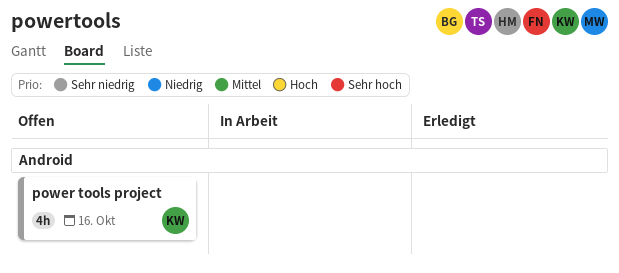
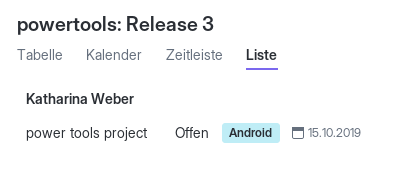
power tools project, due: Oct 16 -> Oct 15

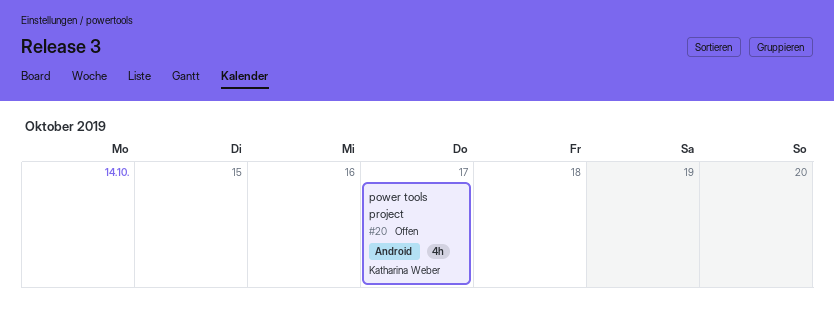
power tools project, due: Oct 15 -> Oct 17

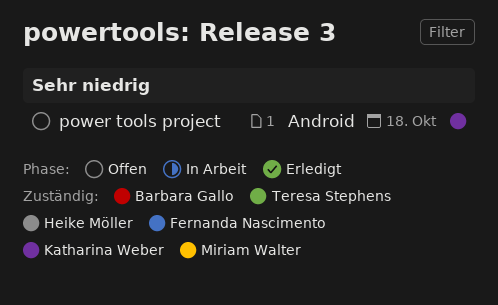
power tools project, due: Oct 17 -> Oct 18

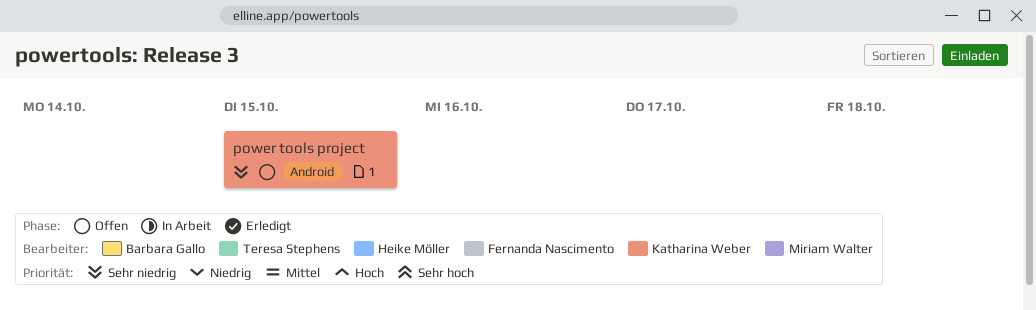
power tools project, due: Oct 18 -> Oct 15

